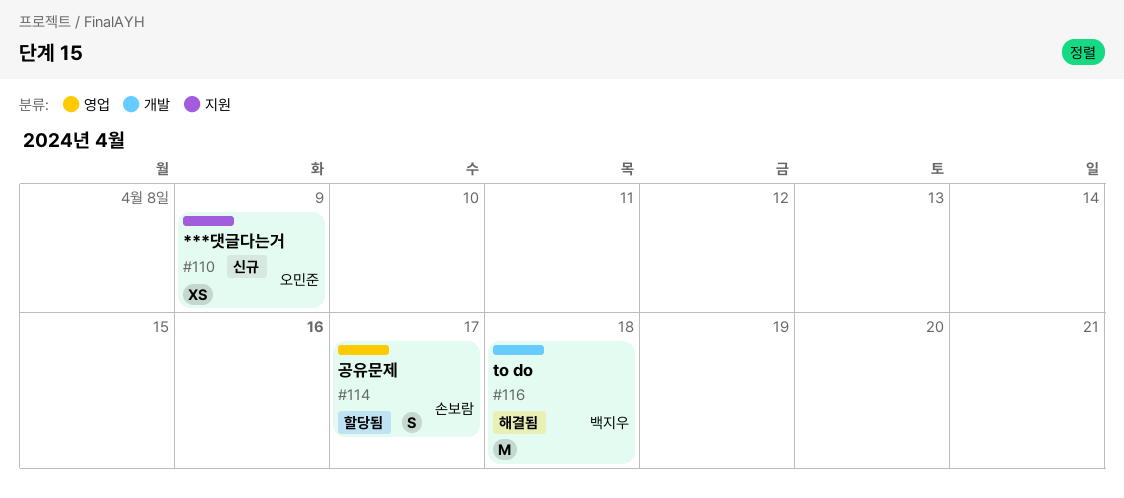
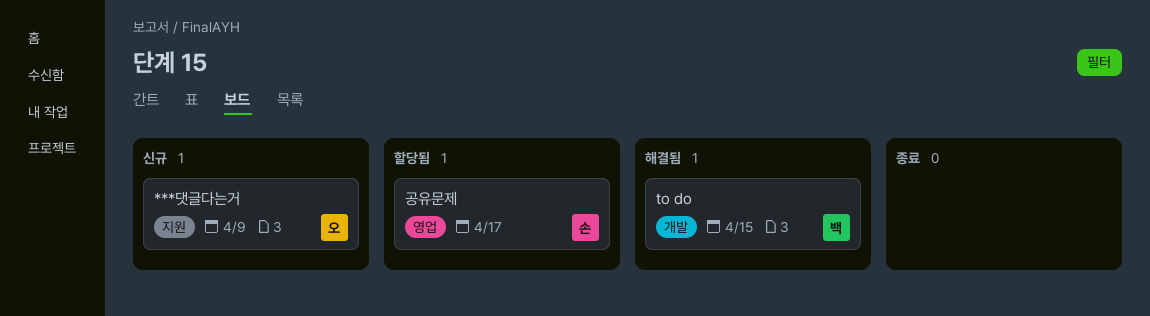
to do, due: Apr 18 -> Apr 15

